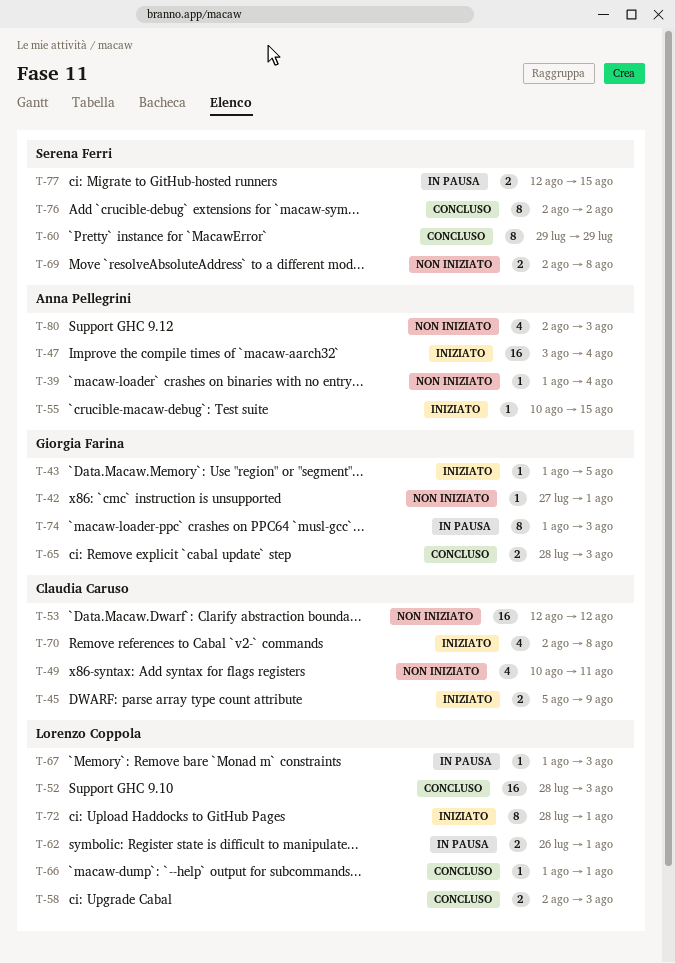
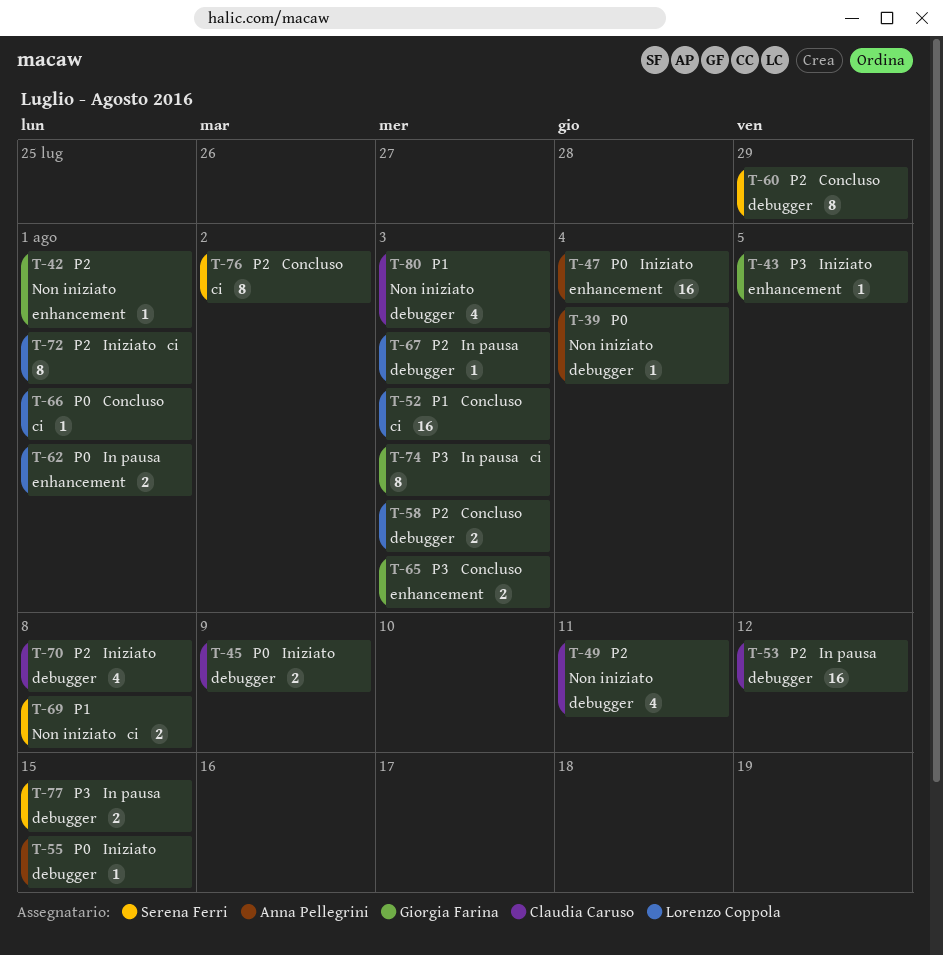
T-53, status: Non iniziato -> In pausa
T-80, owner: Anna Pellegrini -> Claudia Caruso

